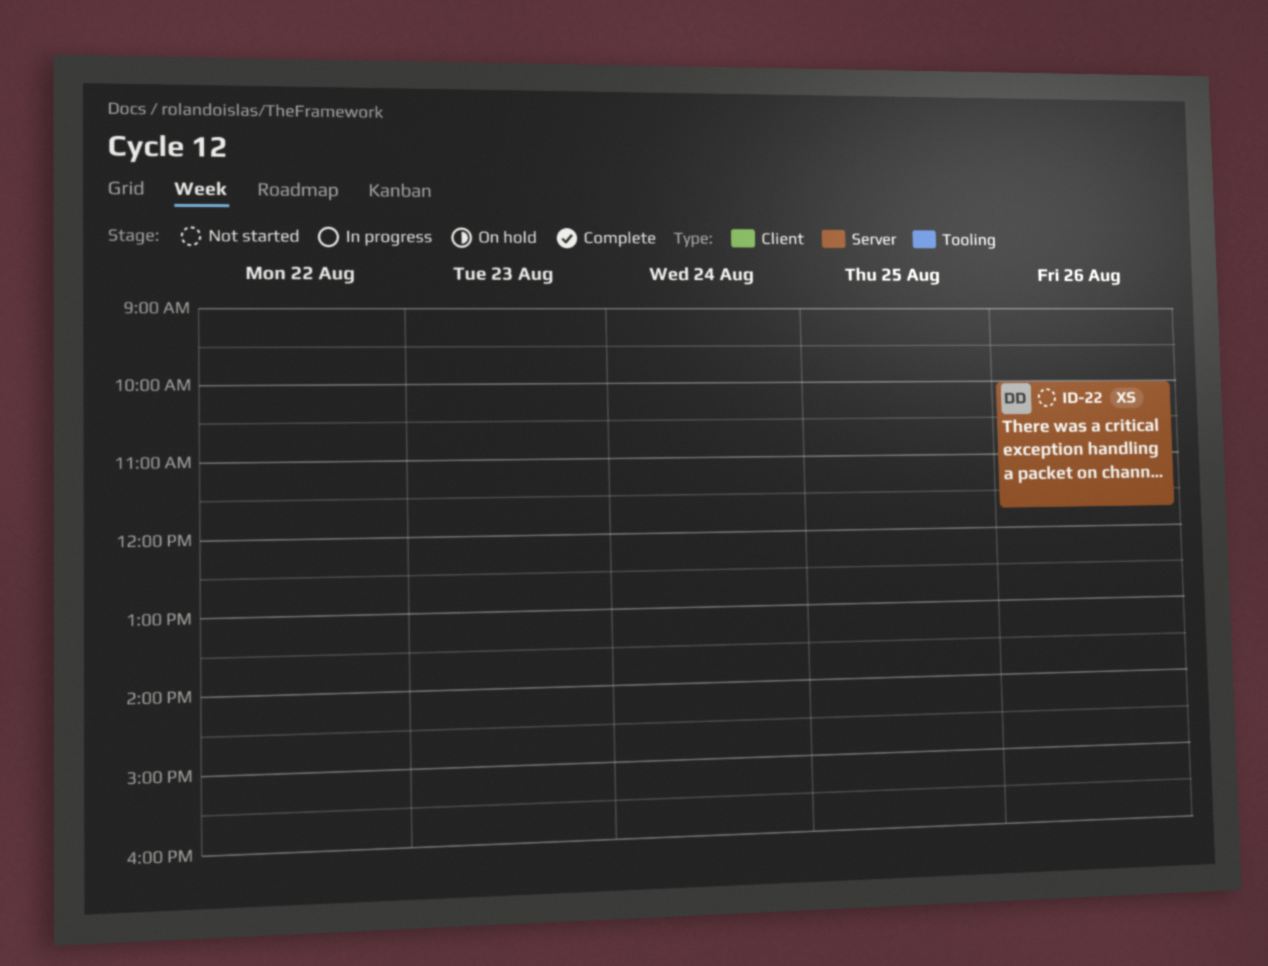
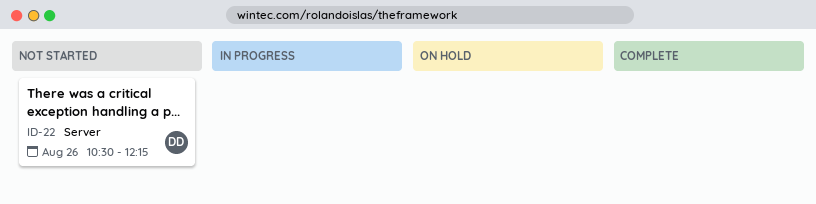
ID-22, begins: 10:00 -> 10:30
ID-22, ends: 11:45 -> 12:15

